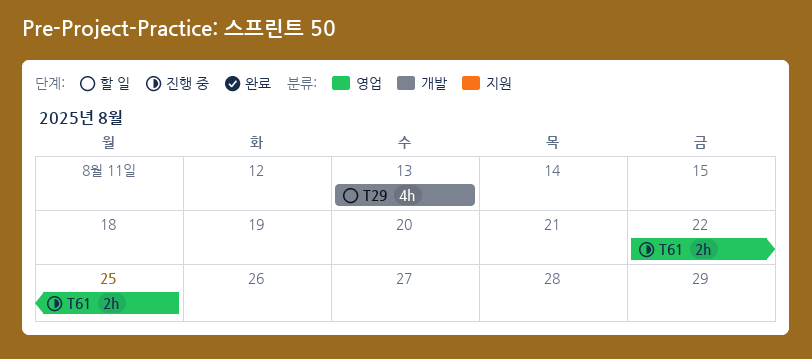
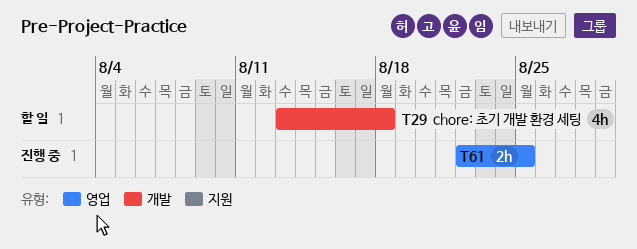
T29, due: Aug 13 -> Aug 18

